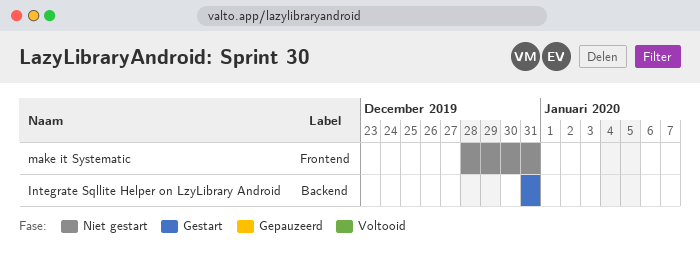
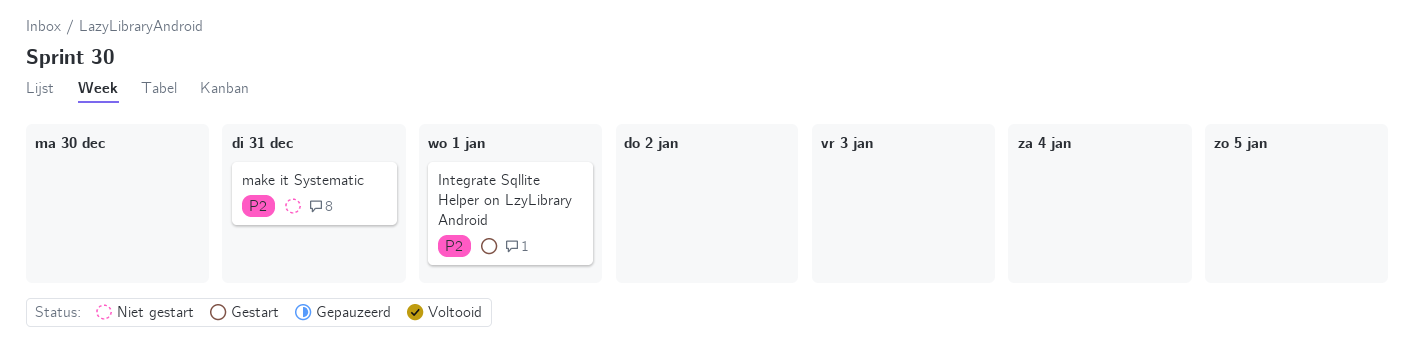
Integrate Sqllite Helper on LzyLibrary Android, due: Dec 31 -> Jan 1

